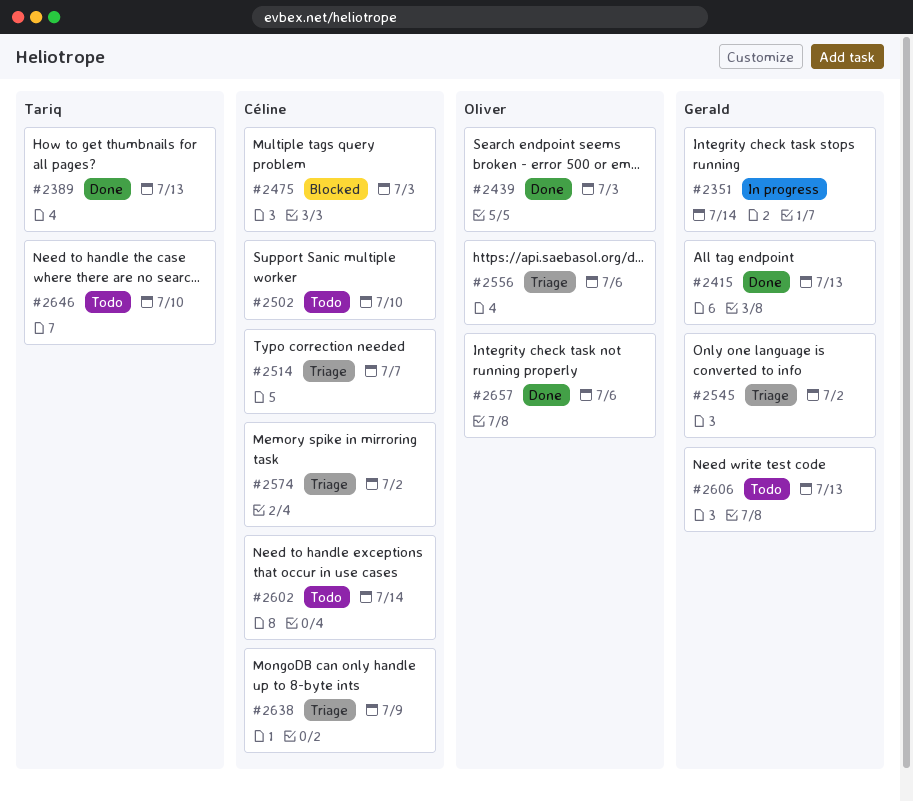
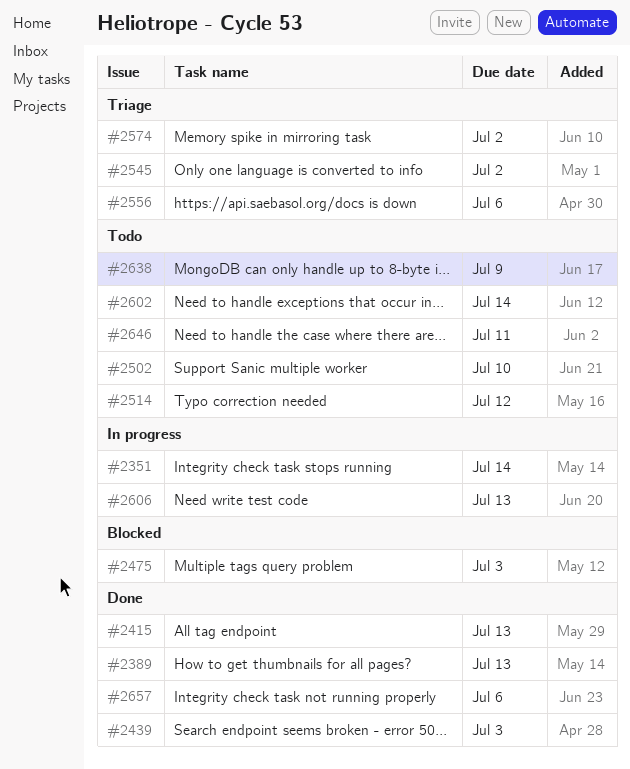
#2514, status: Triage -> Todo
#2514, due: Jul 7 -> Jul 12
#2606, status: Todo -> In progress
#2638, status: Triage -> Todo
#2646, due: Jul 10 -> Jul 11

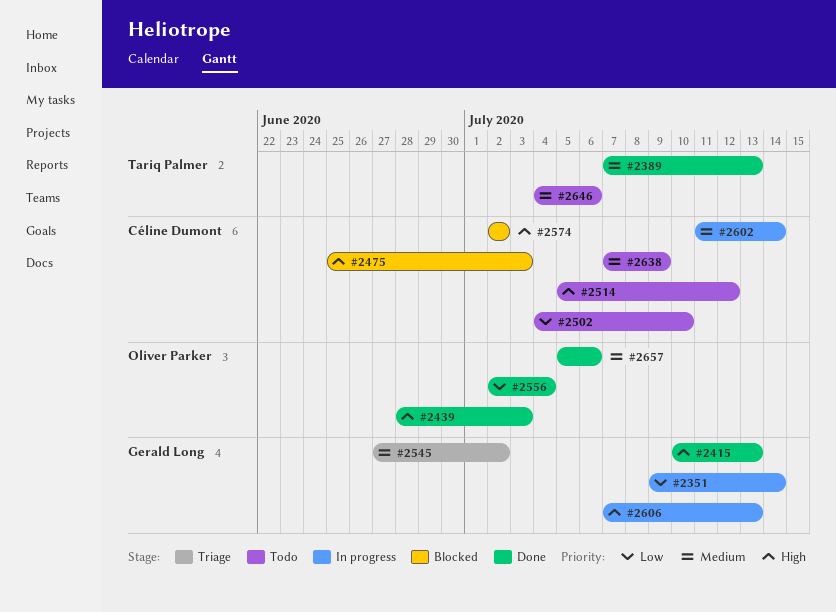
#2556, status: Triage -> Done
#2556, due: Jul 6 -> Jul 4
#2574, status: Triage -> Blocked
#2602, status: Todo -> In progress
#2646, due: Jul 11 -> Jul 6

